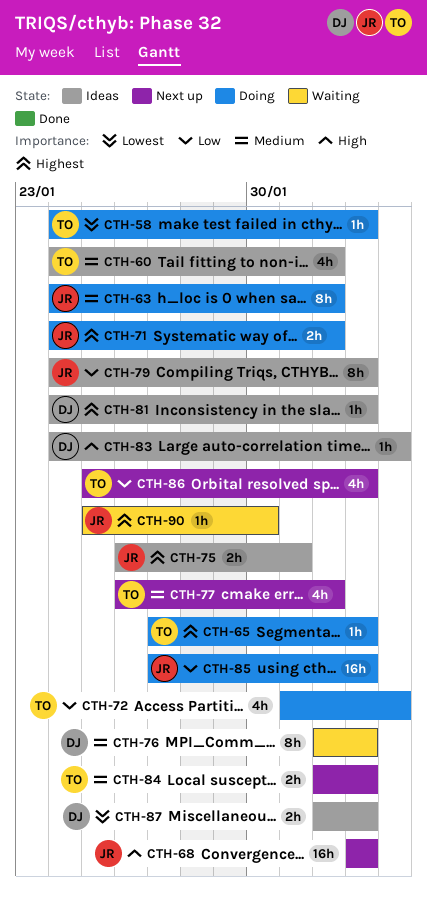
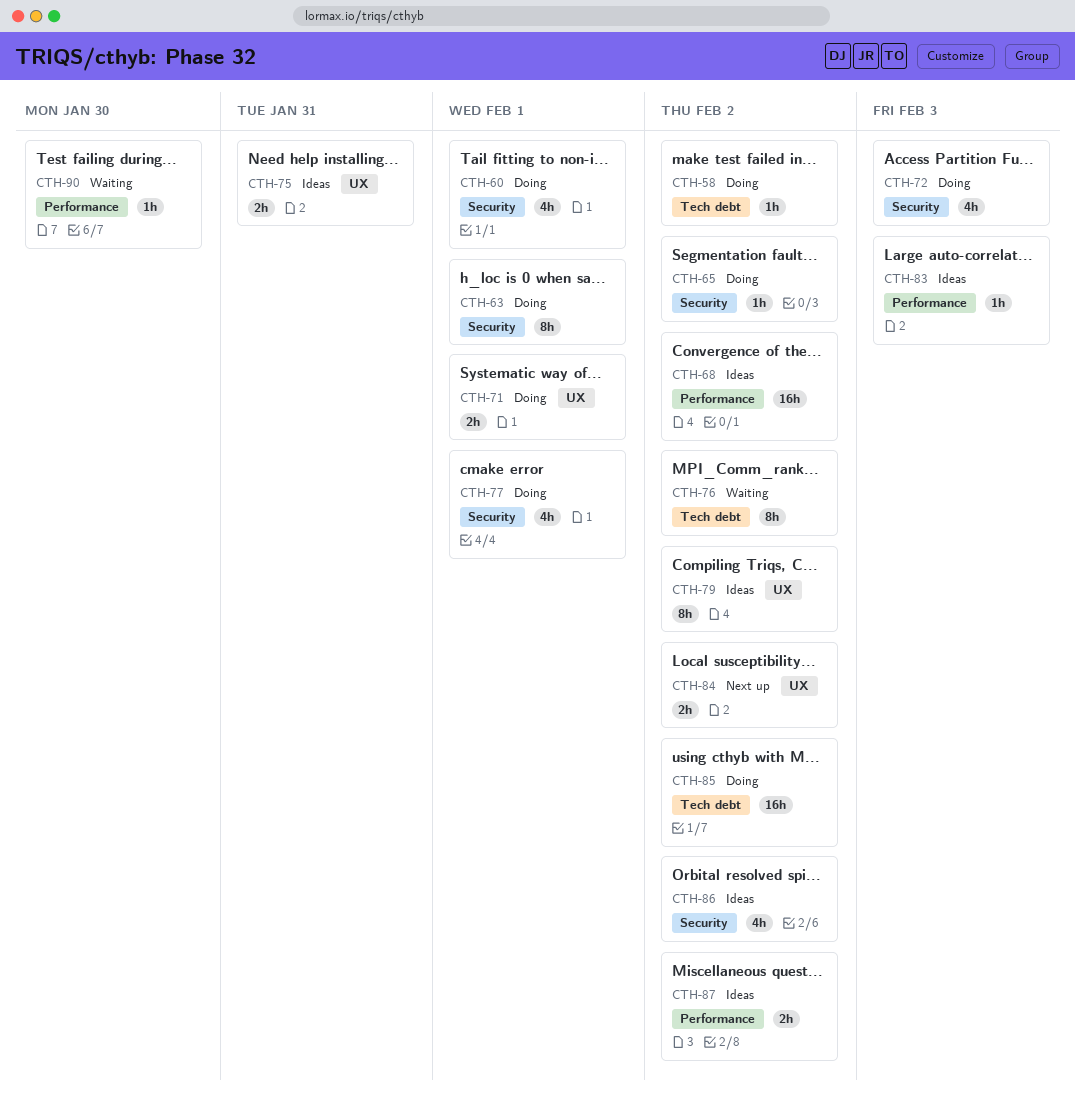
CTH-60, status: Ideas -> Doing
CTH-68, status: Next up -> Ideas
CTH-77, status: Next up -> Doing
CTH-81: present -> none
CTH-86, status: Next up -> Ideas

